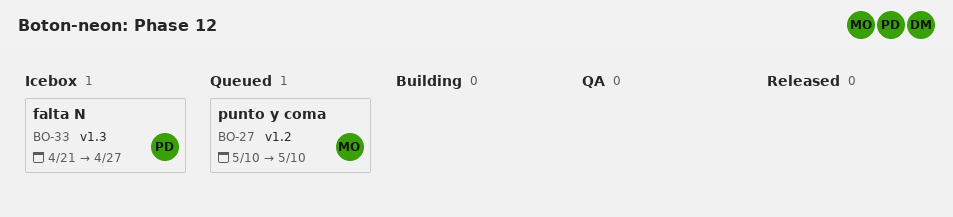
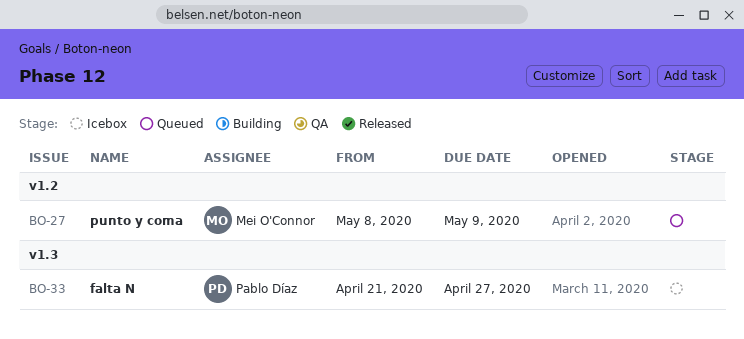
BO-27, start: May 10 -> May 8
BO-27, due: May 10 -> May 9

